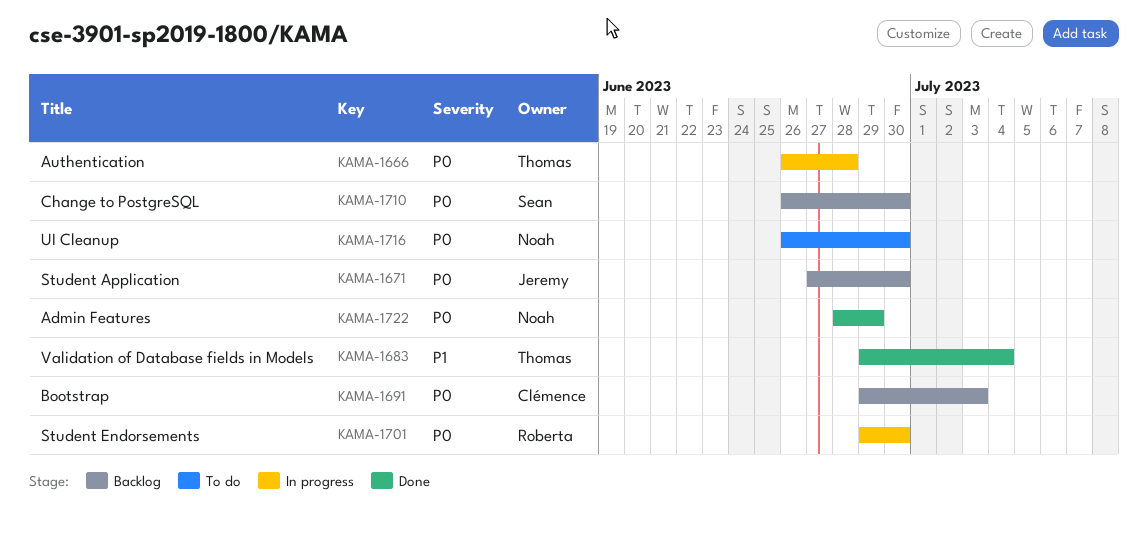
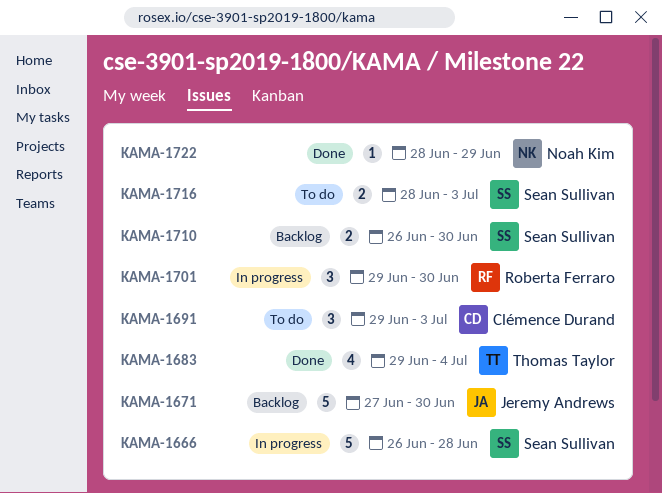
KAMA-1666, owner: Thomas Taylor -> Sean Sullivan
KAMA-1691, status: Backlog -> To do
KAMA-1716, owner: Noah Kim -> Sean Sullivan
KAMA-1716, start: Jun 26 -> Jun 28
KAMA-1716, due: Jun 30 -> Jul 3

